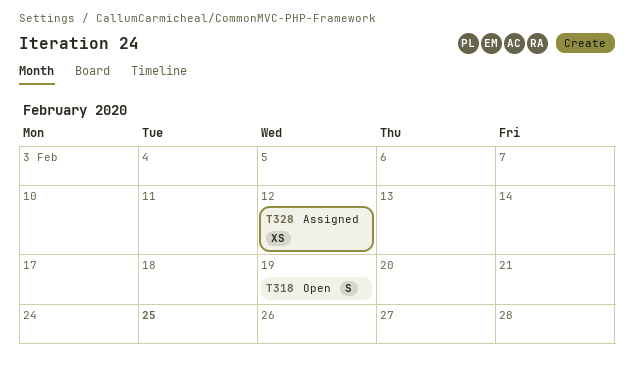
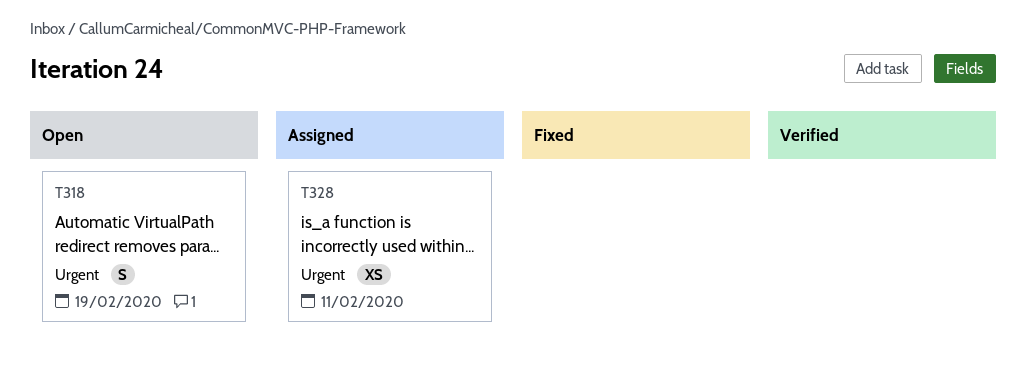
T328, due: Feb 12 -> Feb 11

